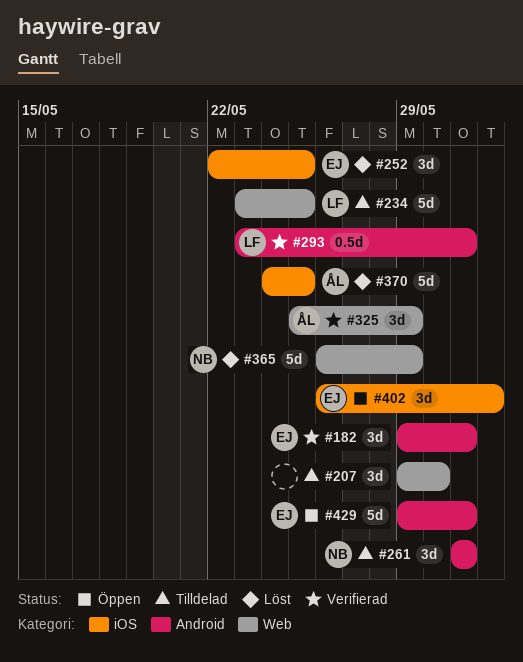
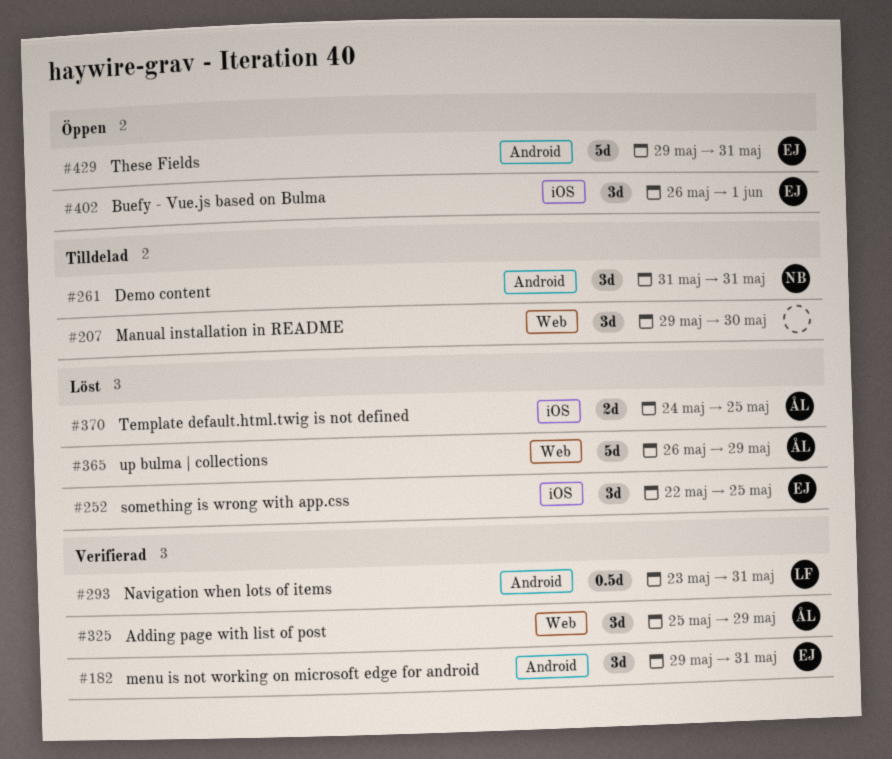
#234: present -> none
#365, owner: NB -> ÅL
#370, estimate: 5d -> 2d

